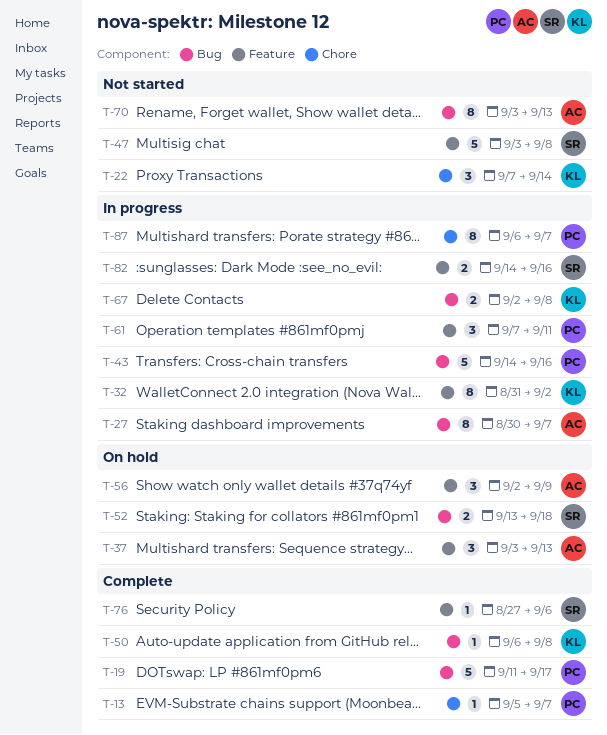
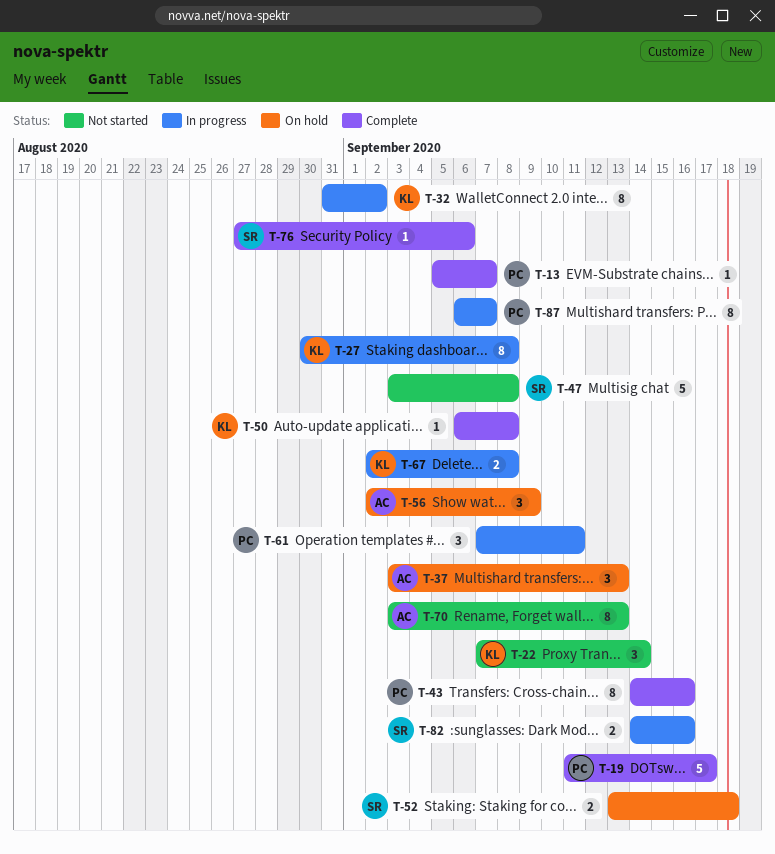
T-27, owner: AC -> KL
T-27, due: Sep 7 -> Sep 8
T-43, status: In progress -> Complete
T-43, estimate: 5 -> 8

